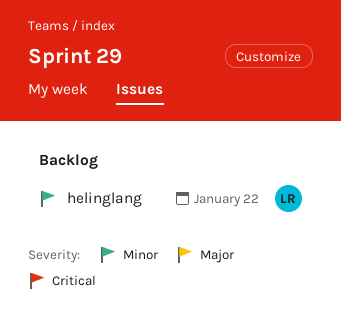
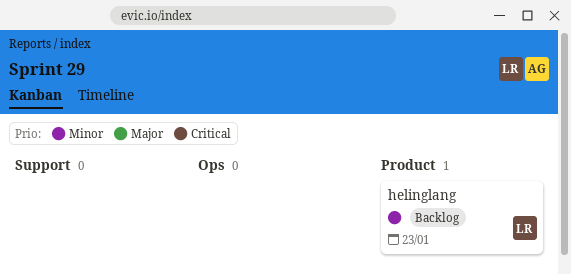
helinglang, due: Jan 22 -> Jan 23

